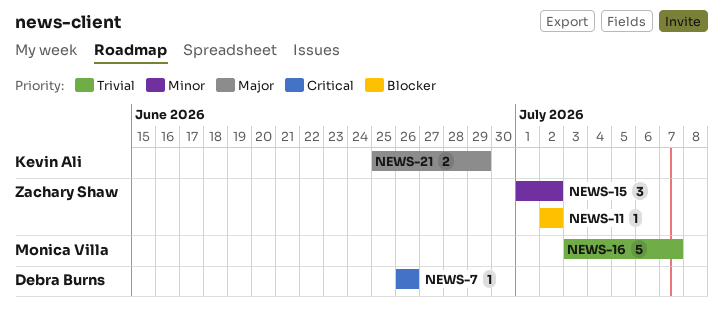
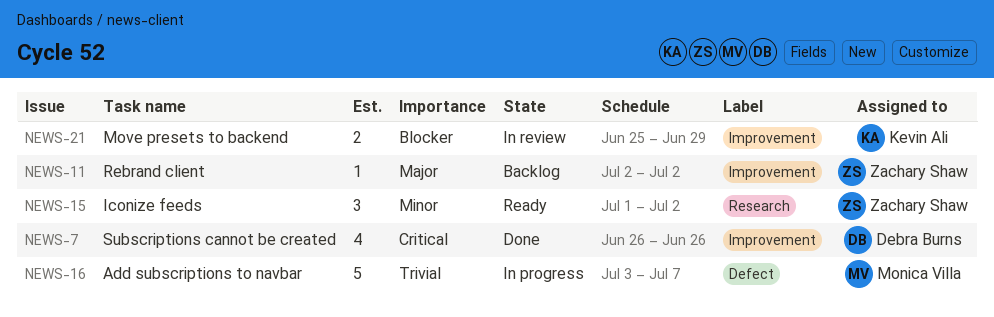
NEWS-7, estimate: 1 -> 4
NEWS-11, priority: Blocker -> Major
NEWS-21, priority: Major -> Blocker

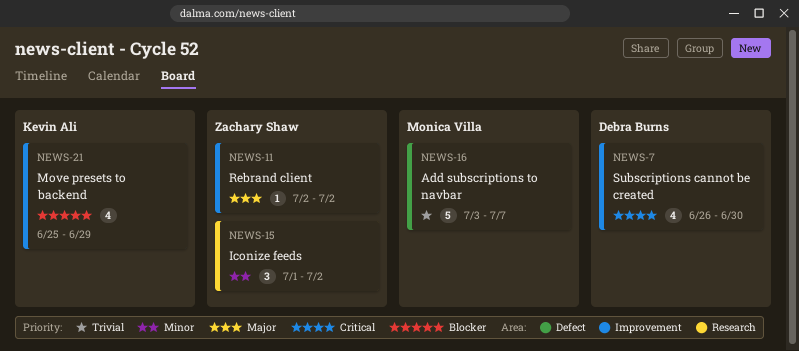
NEWS-7, due: Jun 26 -> Jun 30
NEWS-21, estimate: 2 -> 4

